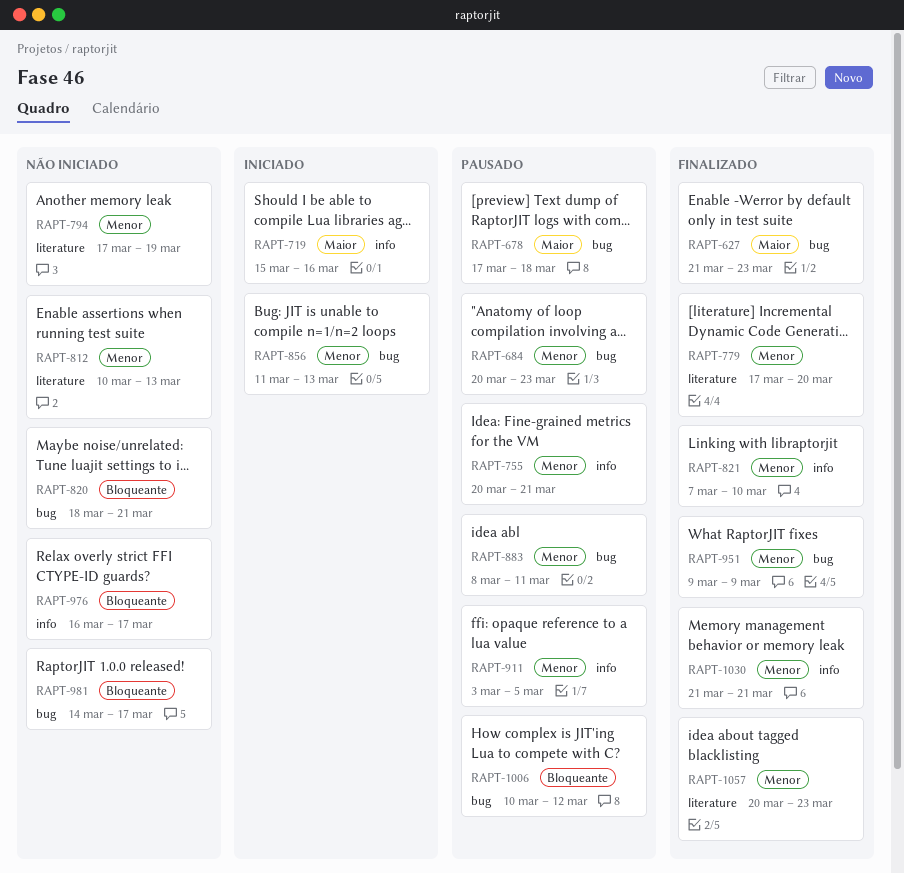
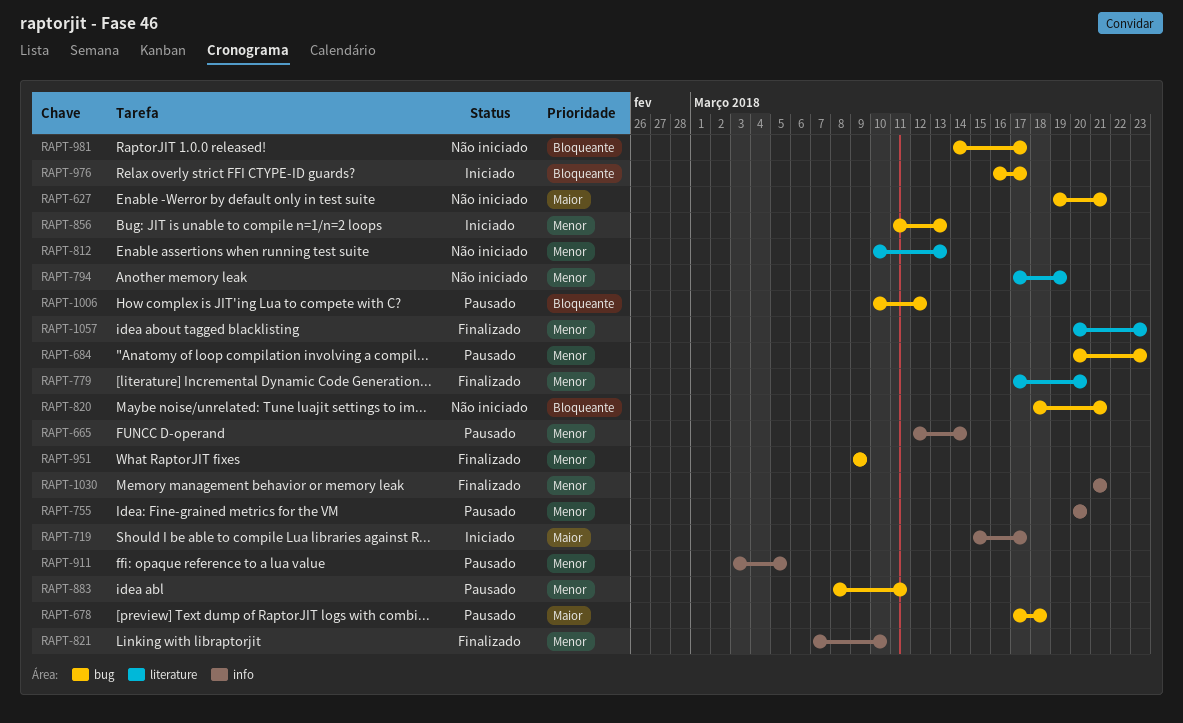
RAPT-627, status: Finalizado -> Não iniciado
RAPT-627, start: Mar 21 -> Mar 19
RAPT-627, due: Mar 23 -> Mar 21
RAPT-665: none -> present
RAPT-719, due: Mar 16 -> Mar 17
RAPT-755, due: Mar 21 -> Mar 20
RAPT-976, status: Não iniciado -> Iniciado
RAPT-976, label: info -> bug

